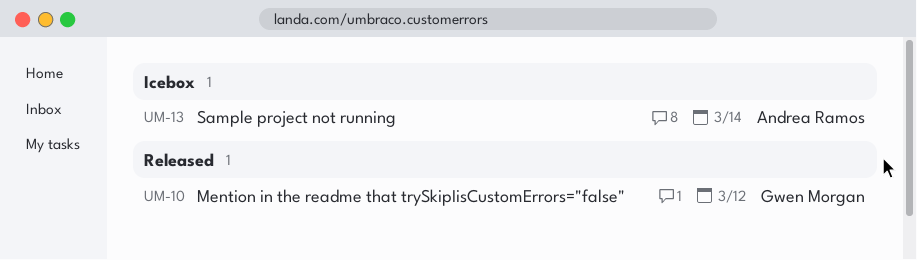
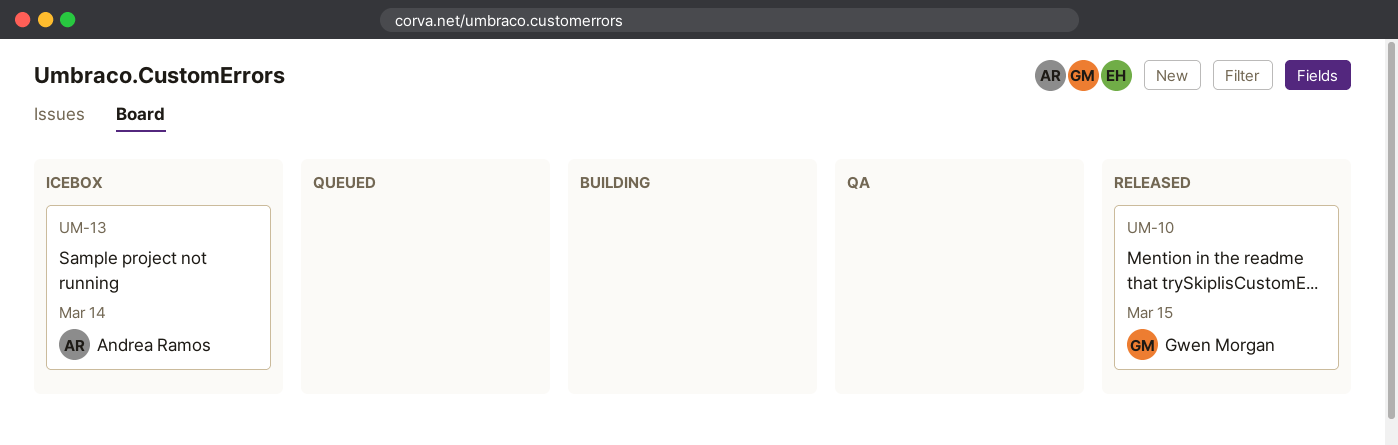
UM-10, due: Mar 12 -> Mar 15

